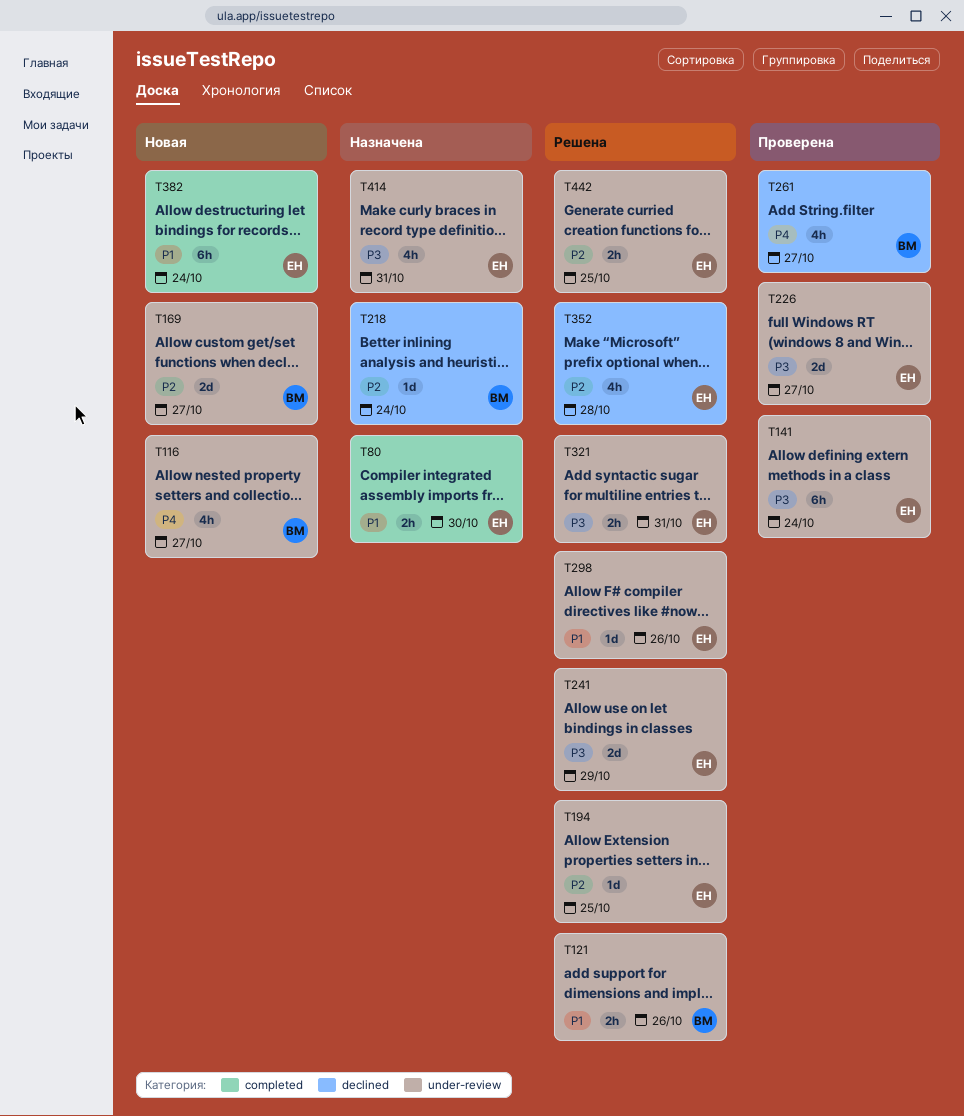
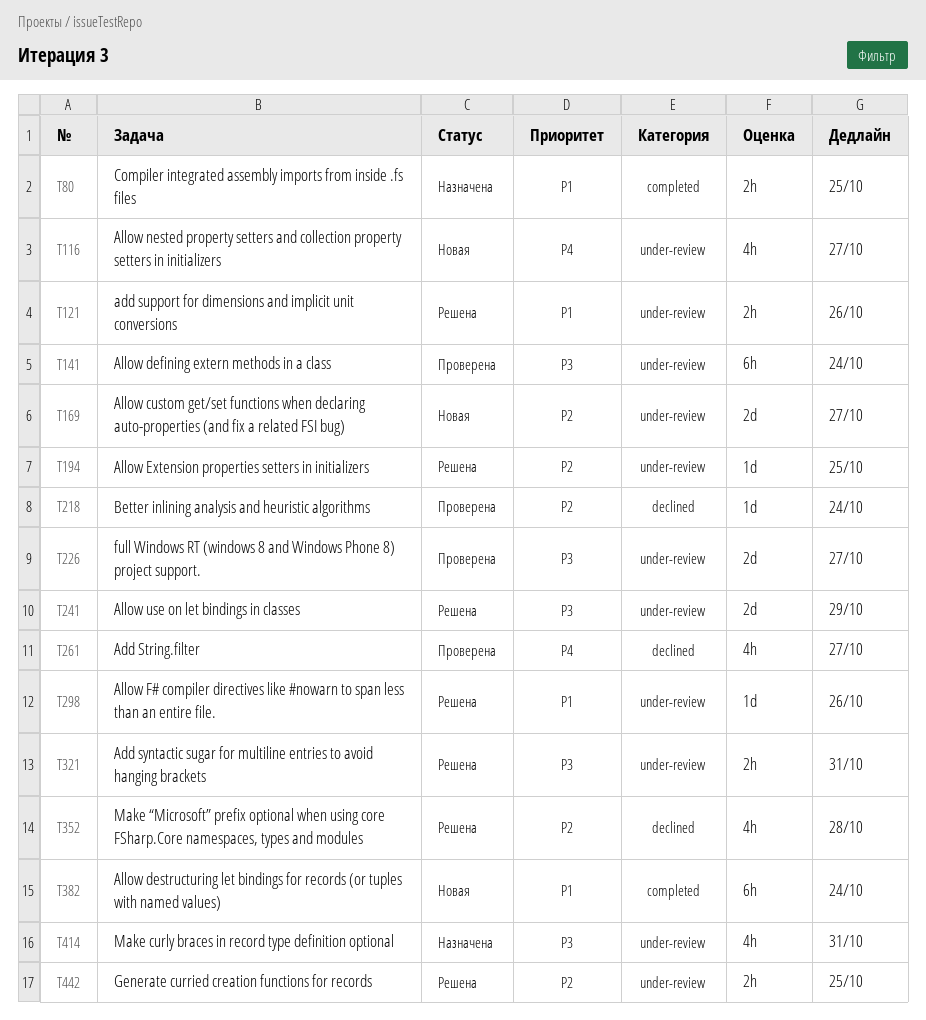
T80, due: Oct 30 -> Oct 25
T218, status: Назначена -> Проверена

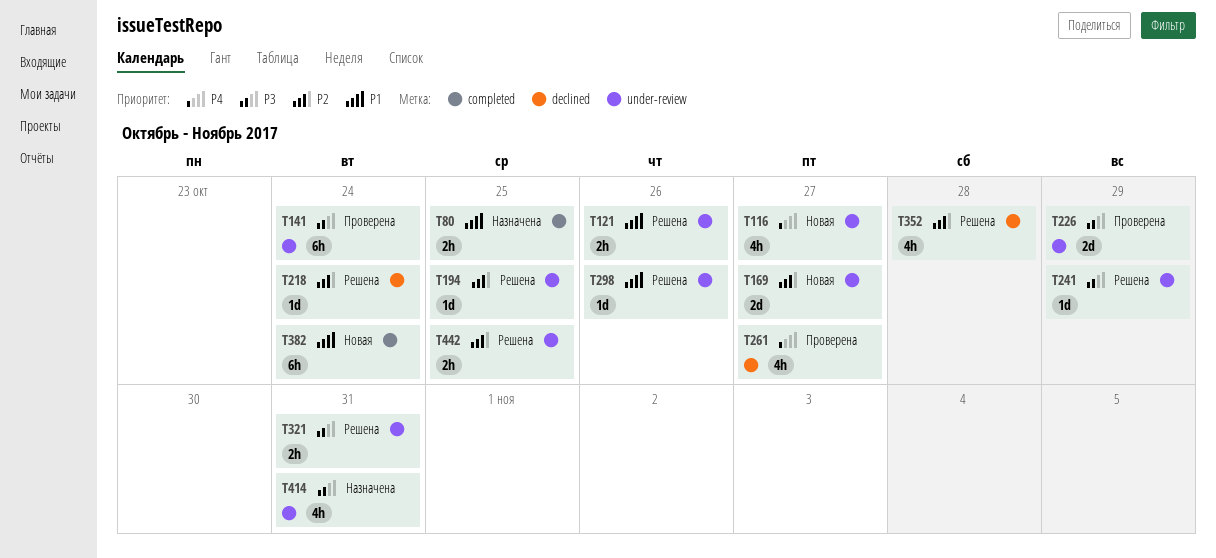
T218, status: Проверена -> Решена
T226, due: Oct 27 -> Oct 29
T241, estimate: 2d -> 1d

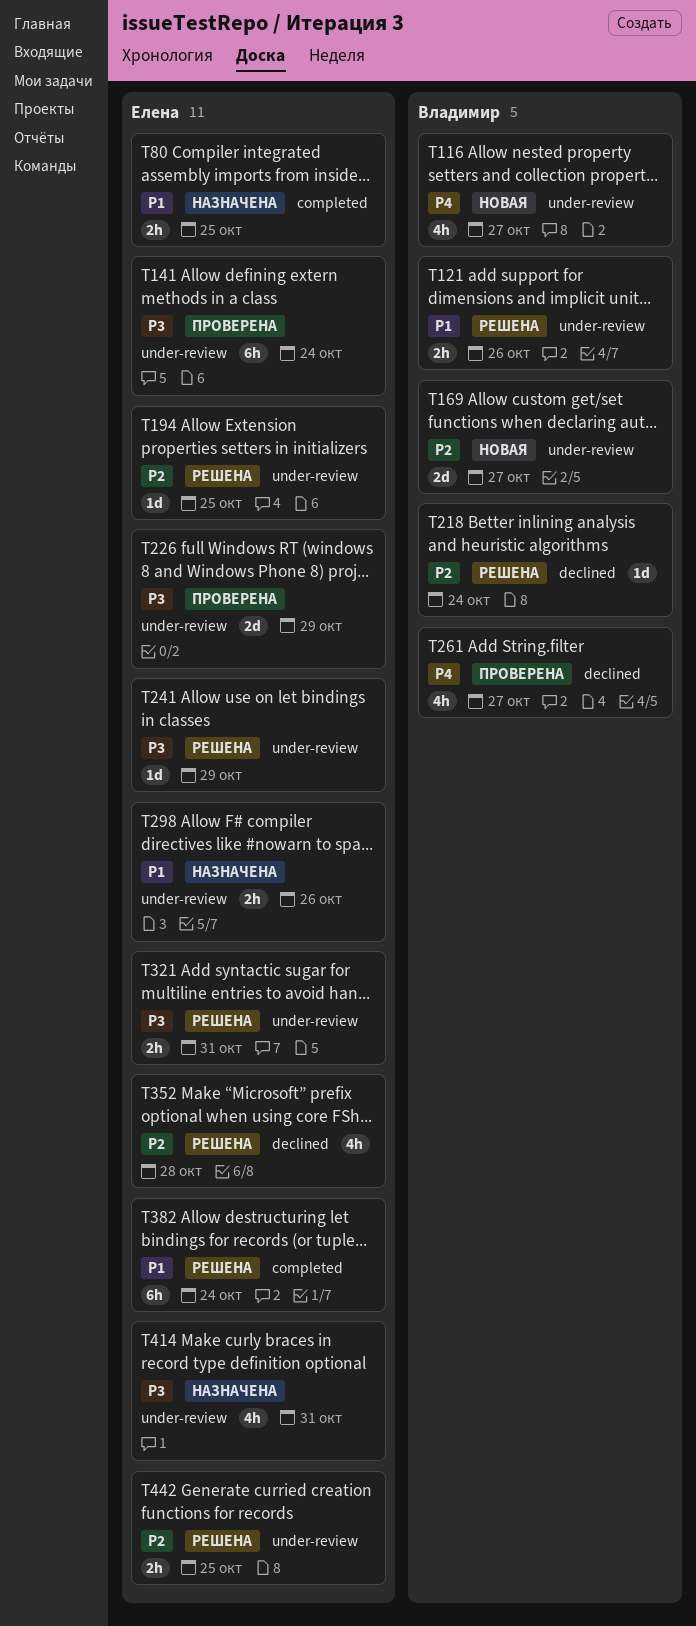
T298, status: Решена -> Назначена
T298, estimate: 1d -> 2h
T382, status: Новая -> Решена

